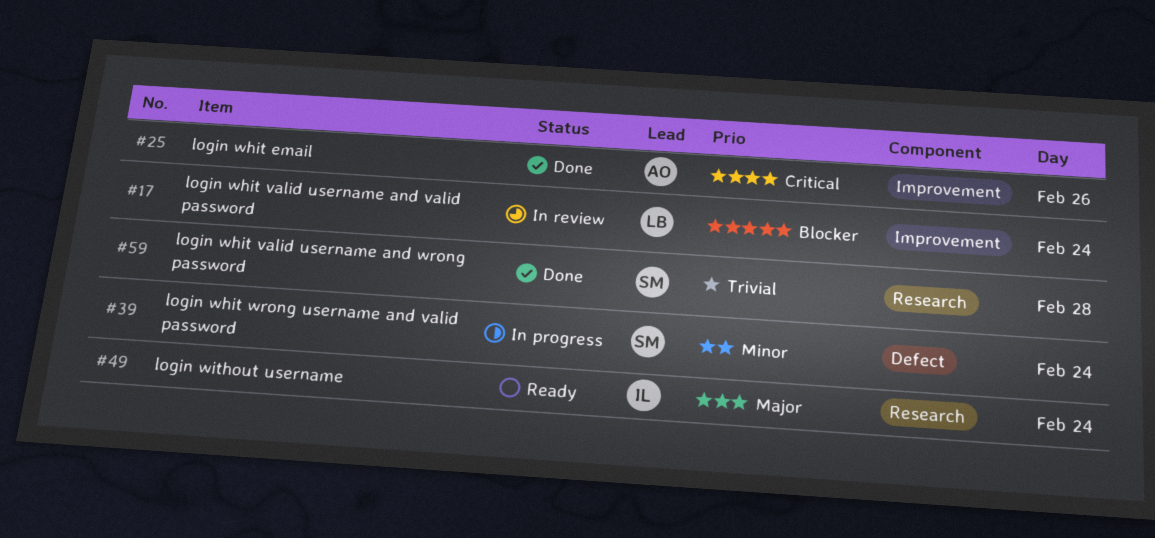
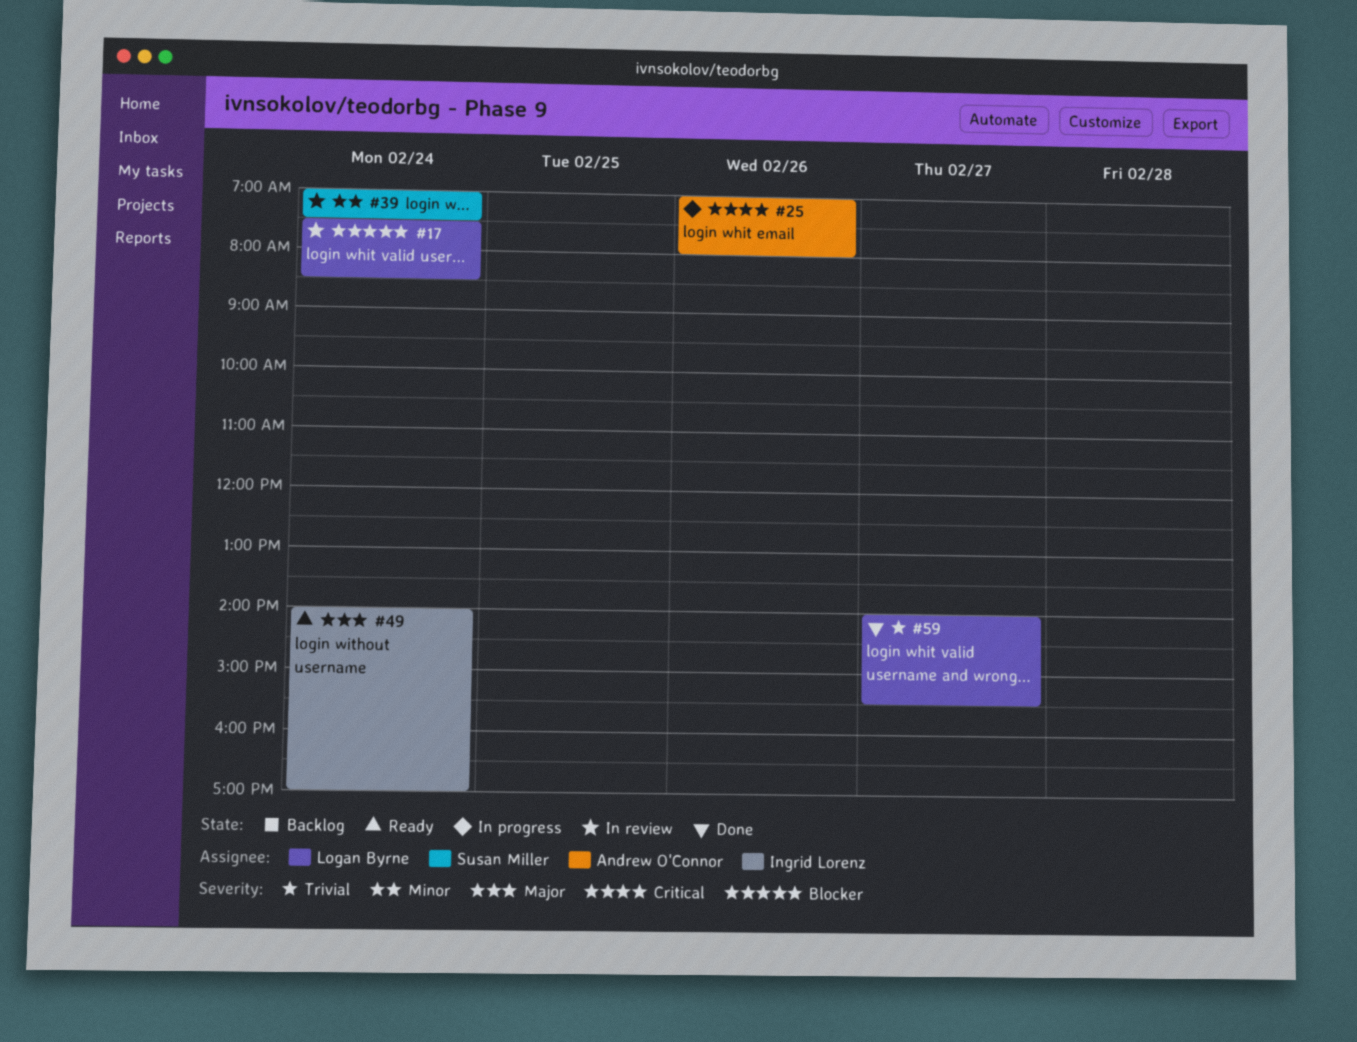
#25, status: Done -> In progress
#39, status: In progress -> In review
#59, owner: Susan Miller -> Logan Byrne
#59, day: Feb 28 -> Feb 27

